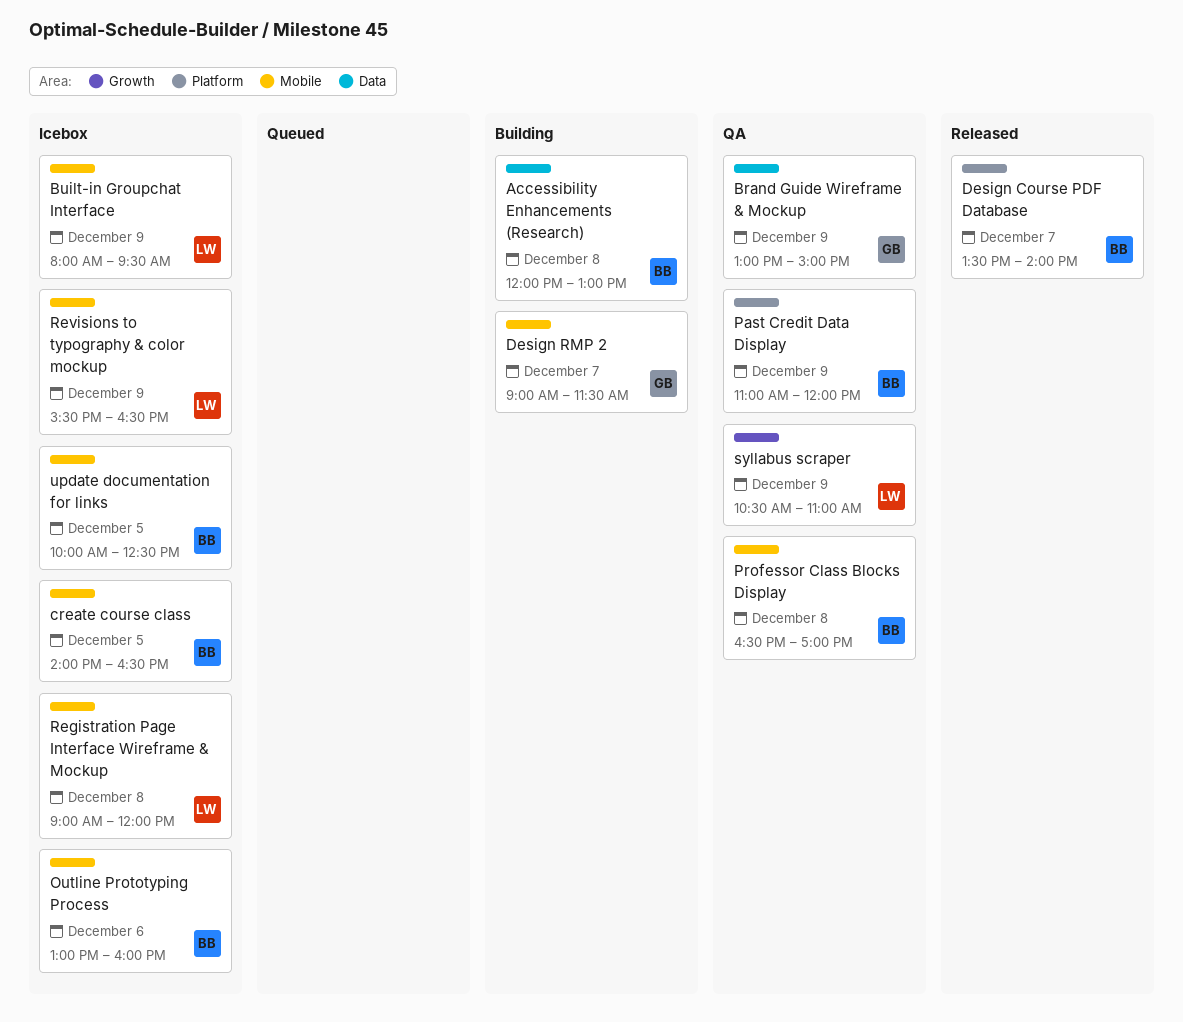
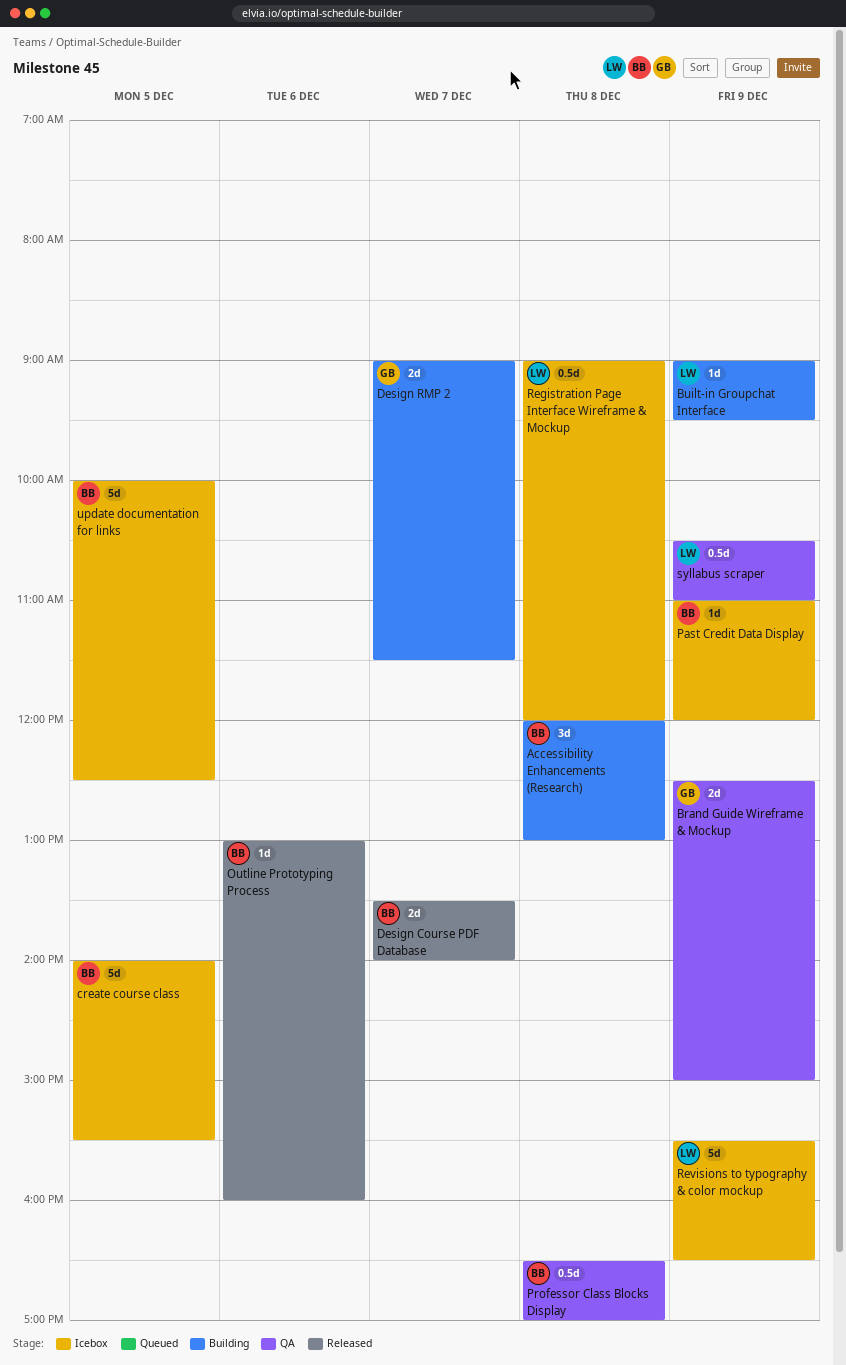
Brand Guide Wireframe & Mockup, begins: 13:00 -> 12:30
Built-in Groupchat Interface, status: Icebox -> Building
Built-in Groupchat Interface, begins: 08:00 -> 09:00
create course class, ends: 16:30 -> 15:30
Outline Prototyping Process, status: Icebox -> Released
Past Credit Data Display, status: QA -> Icebox

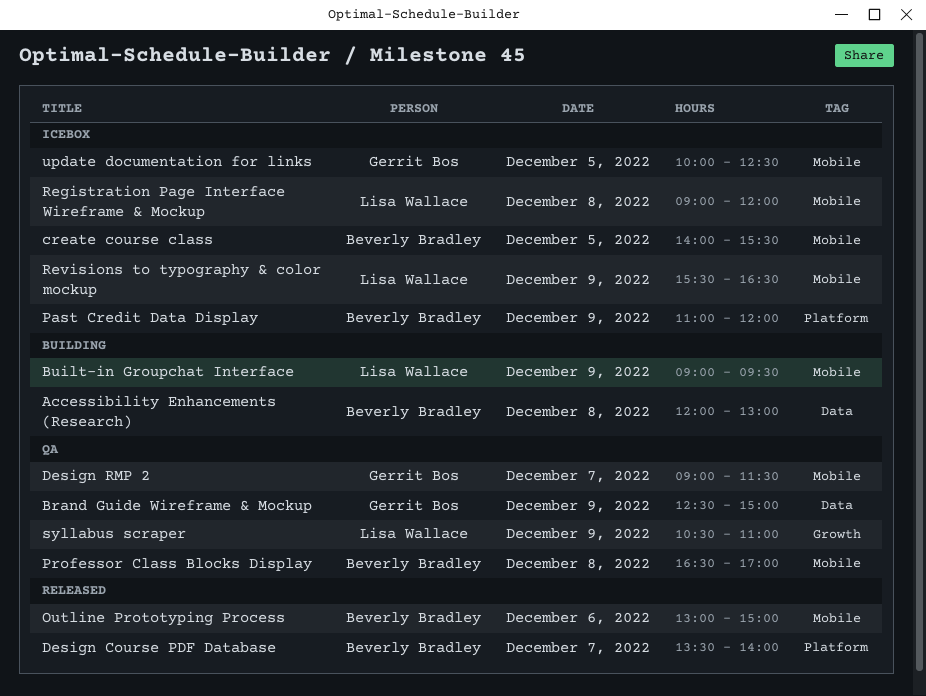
Design RMP 2, status: Building -> QA
Outline Prototyping Process, ends: 16:00 -> 15:00
update documentation for links, owner: Beverly Bradley -> Gerrit Bos

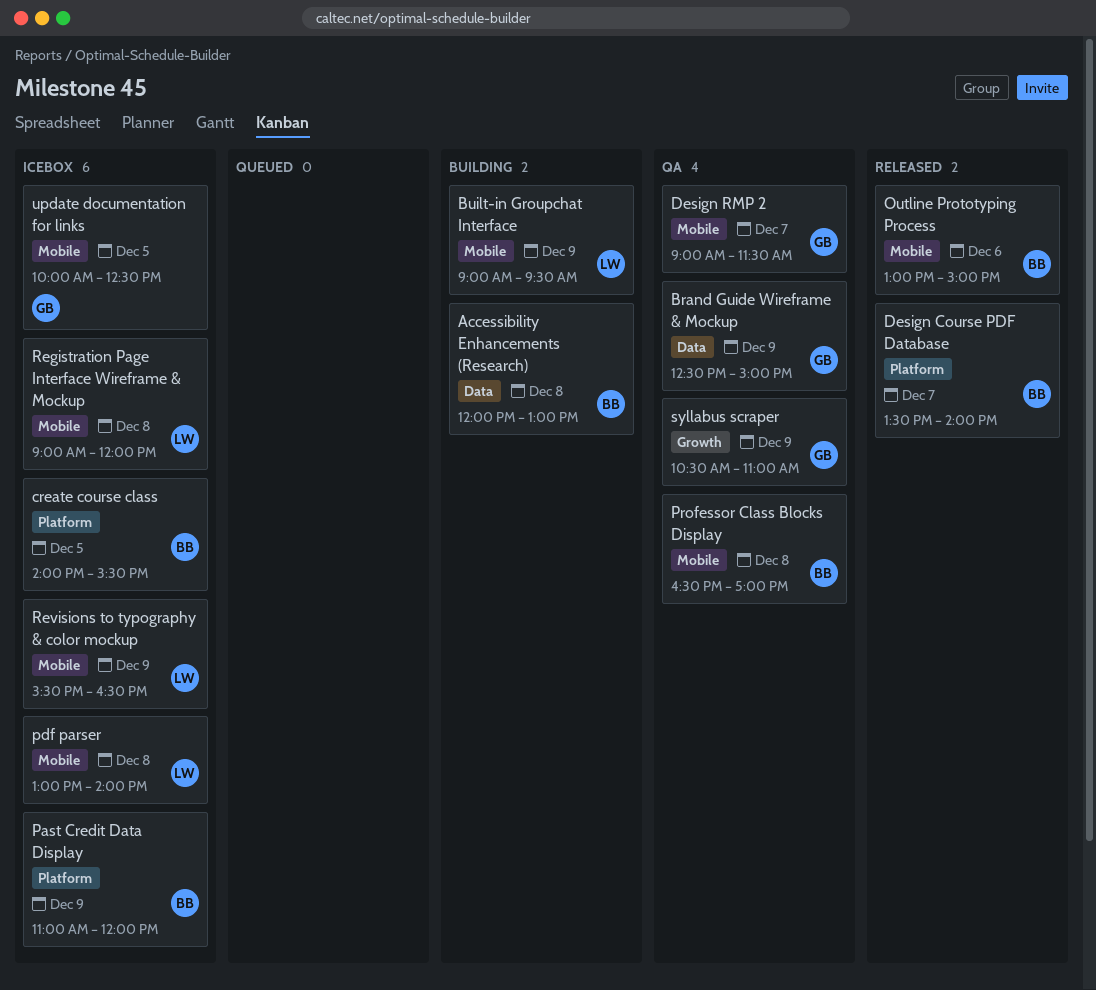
create course class, label: Mobile -> Platform
pdf parser: none -> present
syllabus scraper, owner: Lisa Wallace -> Gerrit Bos

